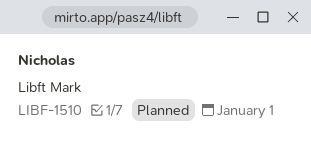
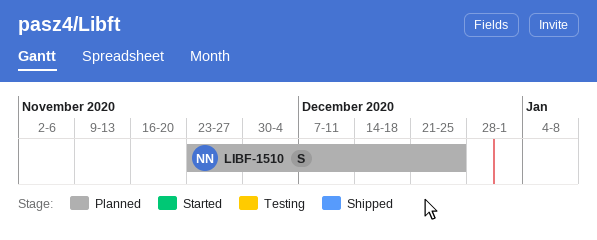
LIBF-1510, due: Jan 1 -> Dec 25

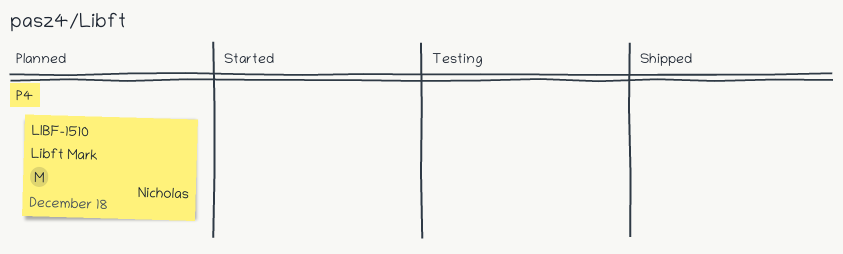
LIBF-1510, estimate: S -> M
LIBF-1510, due: Dec 25 -> Dec 18

